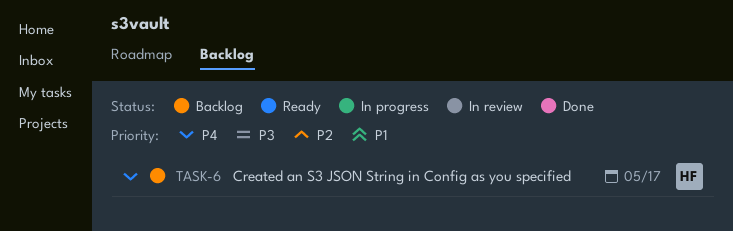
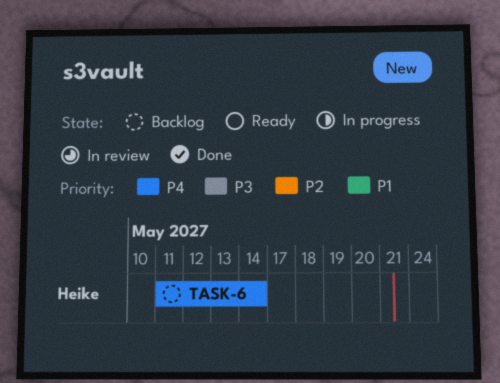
TASK-6, due: May 17 -> May 14

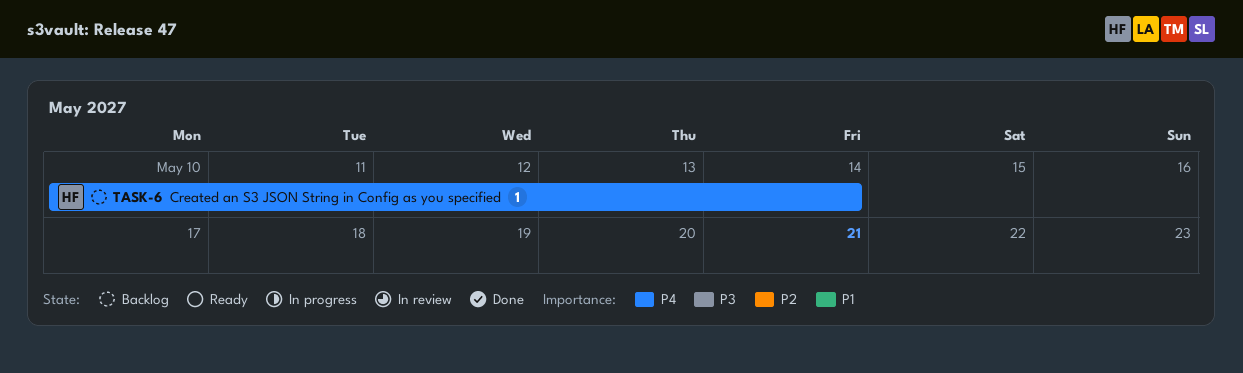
TASK-6, start: May 11 -> May 10

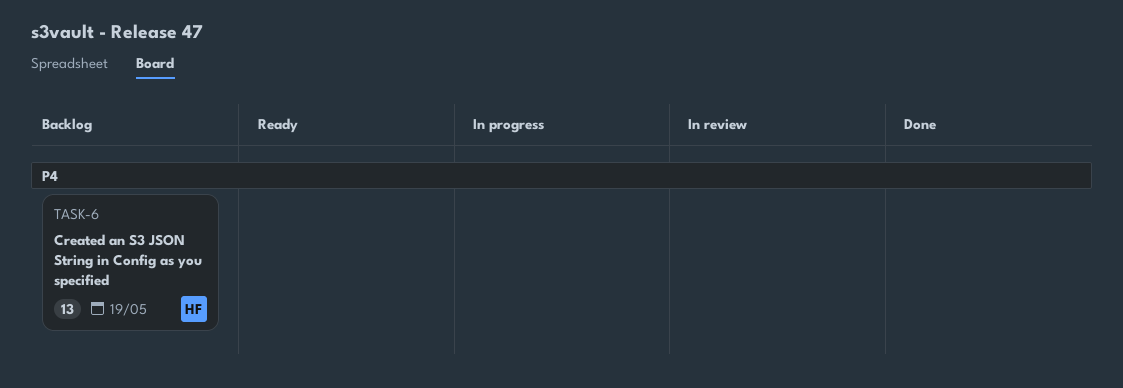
TASK-6, estimate: 1 -> 13
TASK-6, due: May 14 -> May 19

